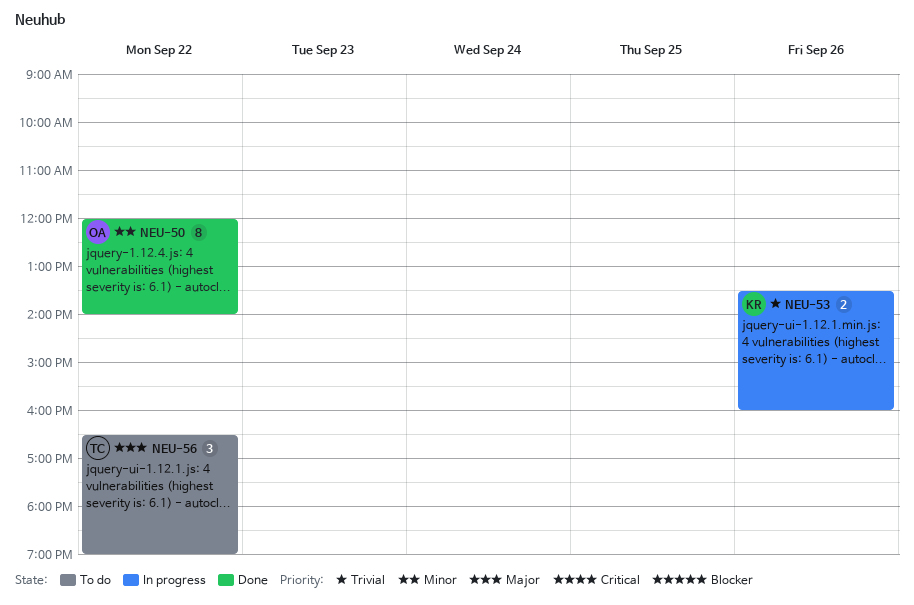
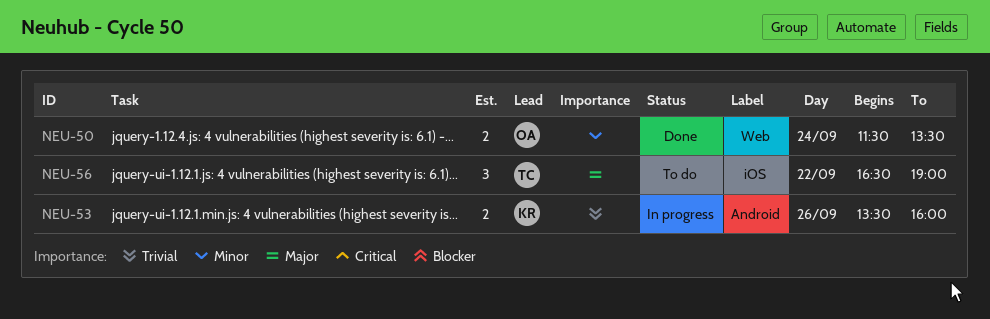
NEU-50, estimate: 8 -> 2
NEU-50, day: Sep 22 -> Sep 24
NEU-50, begins: 12:00 -> 11:30
NEU-50, ends: 14:00 -> 13:30

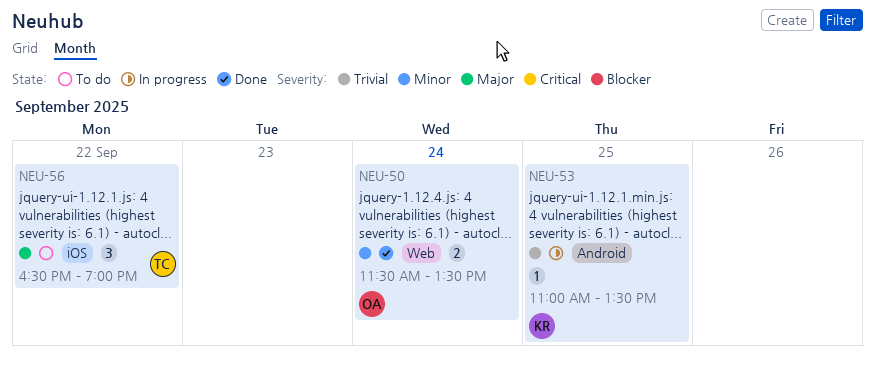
NEU-53, estimate: 2 -> 1
NEU-53, day: Sep 26 -> Sep 25
NEU-53, begins: 13:30 -> 11:00
NEU-53, ends: 16:00 -> 13:30

